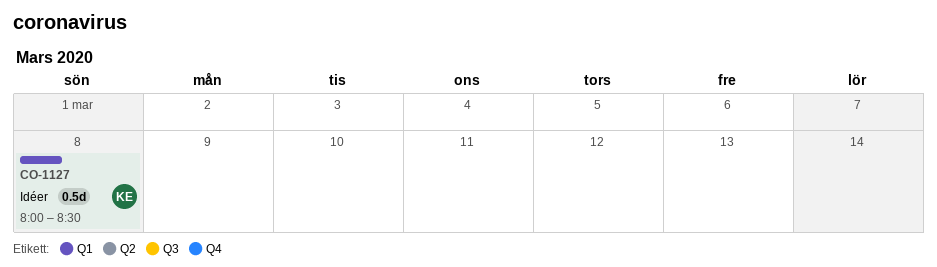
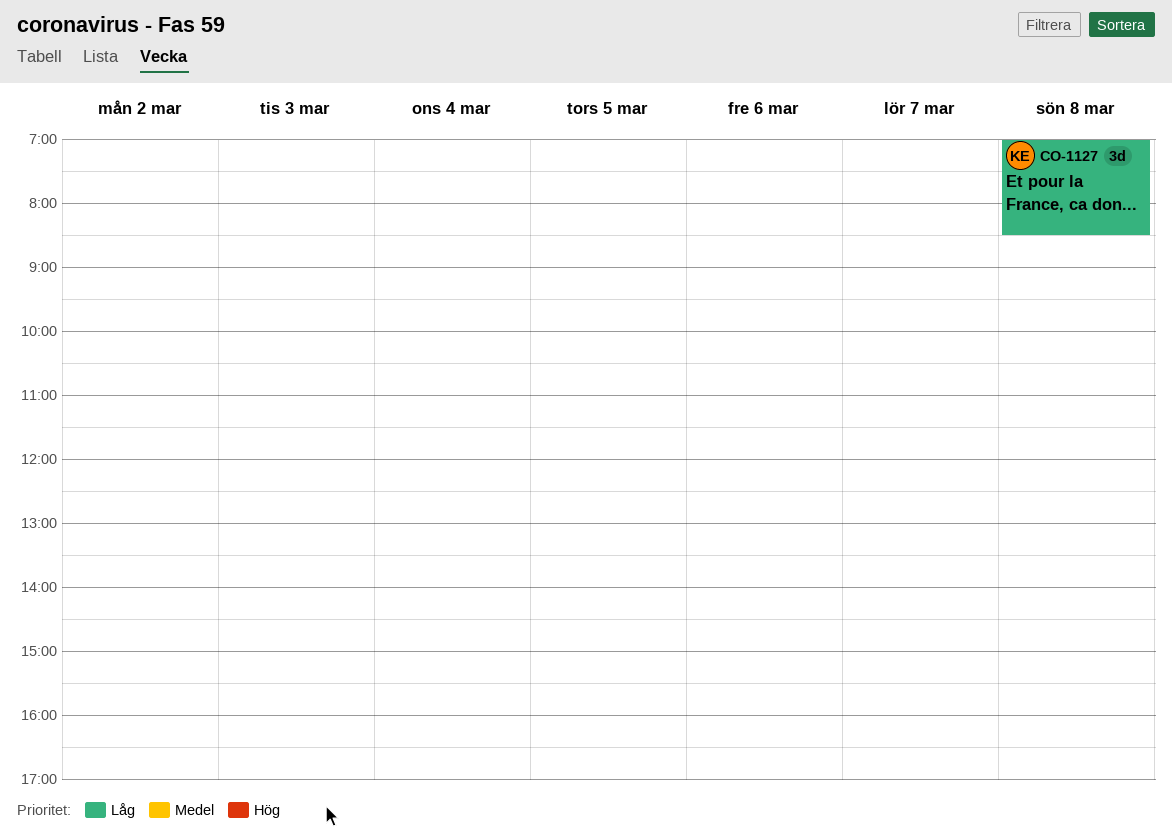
CO-1127, estimate: 0.5d -> 3d
CO-1127, begins: 08:00 -> 07:00

